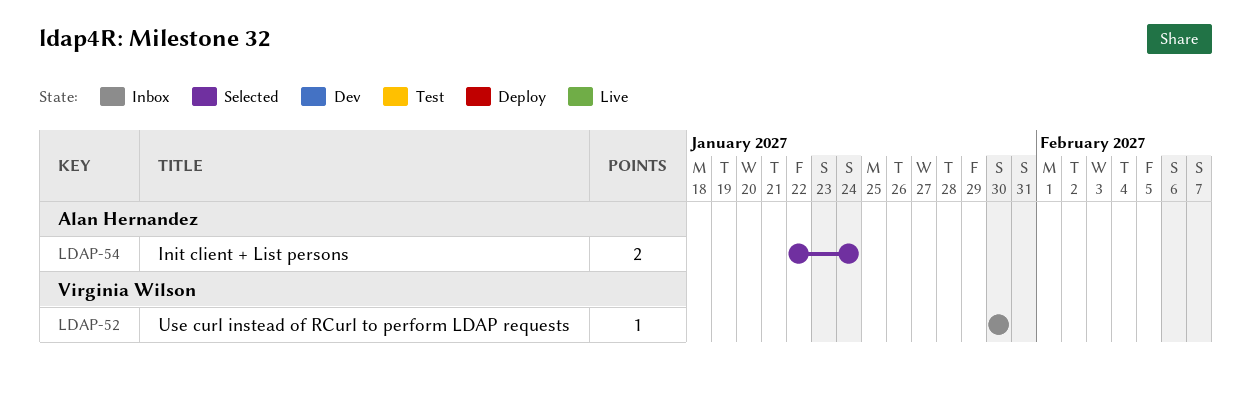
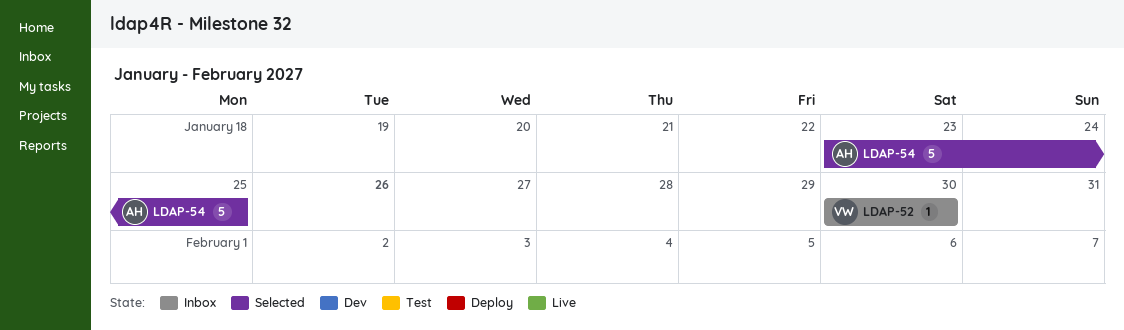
LDAP-54, estimate: 2 -> 5
LDAP-54, start: Jan 22 -> Jan 23
LDAP-54, due: Jan 24 -> Jan 25

